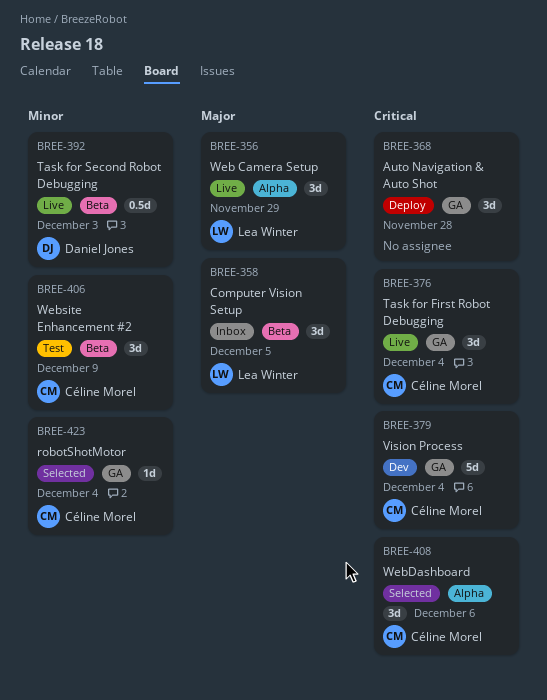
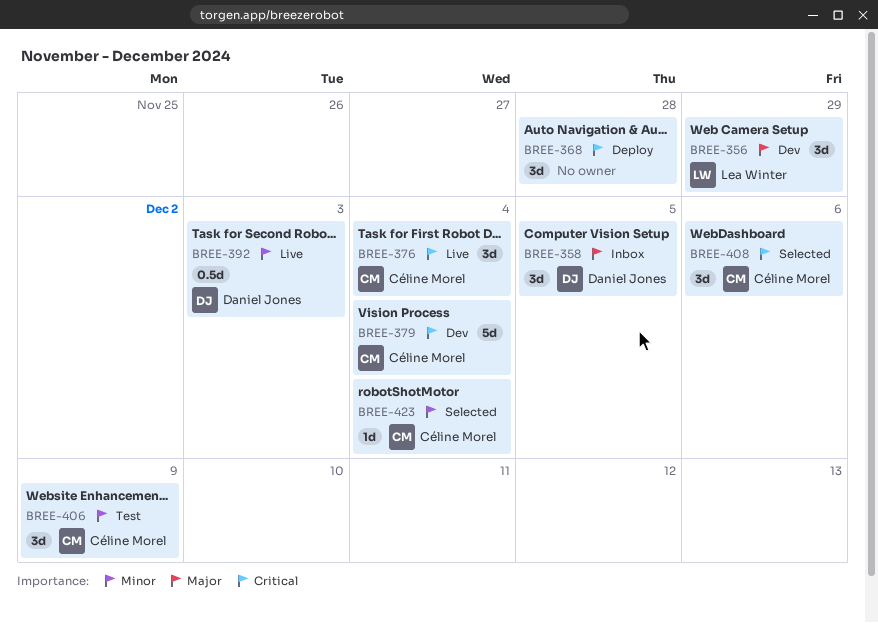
BREE-356, status: Live -> Dev
BREE-358, owner: Lea Winter -> Daniel Jones

